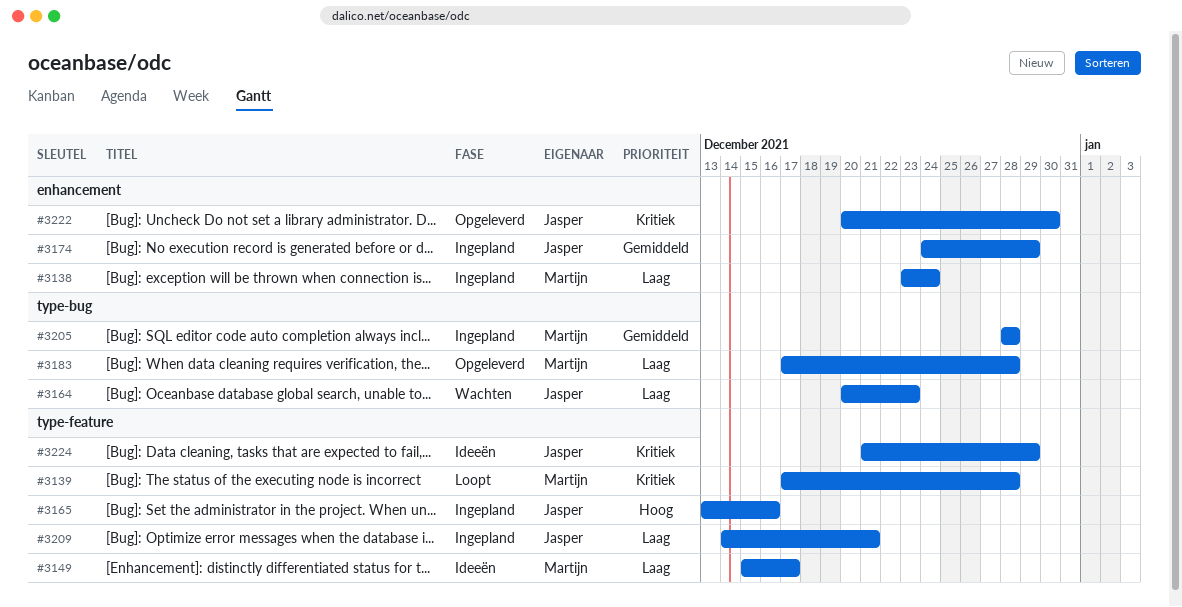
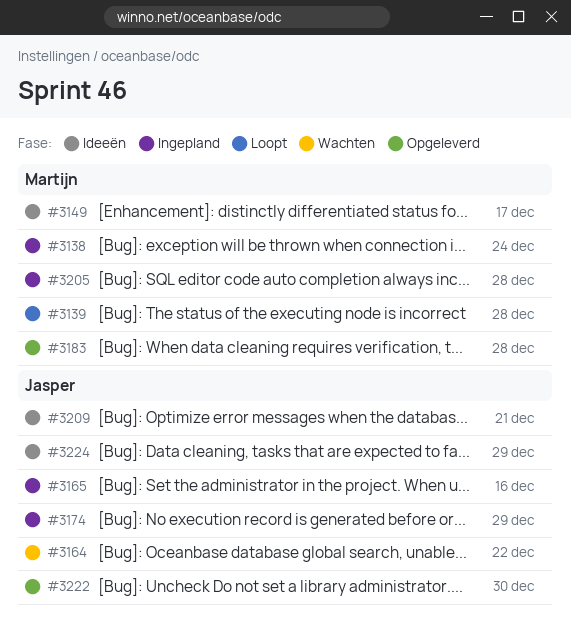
#3164, due: Dec 23 -> Dec 22
#3209, status: Ingepland -> Ideeën

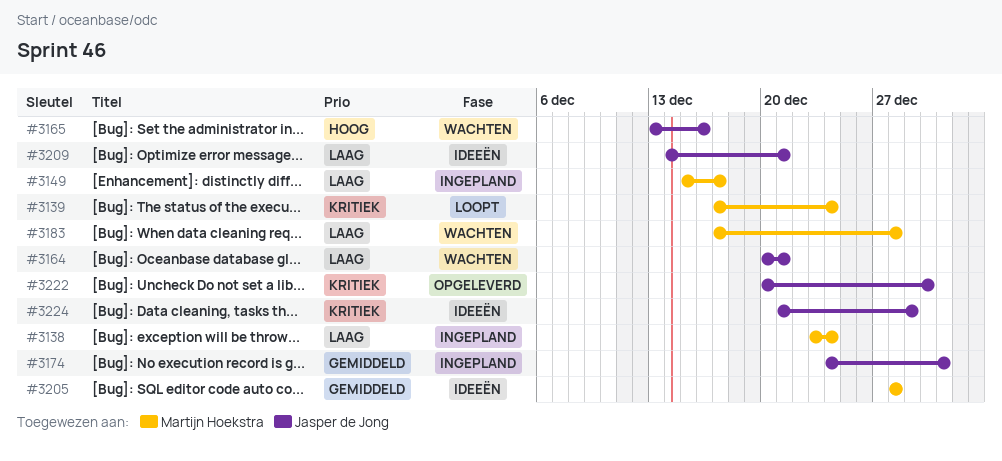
#3139, due: Dec 28 -> Dec 24
#3149, status: Ideeën -> Ingepland
#3164, due: Dec 22 -> Dec 21
#3165, status: Ingepland -> Wachten
#3174, due: Dec 29 -> Dec 31
#3183, status: Opgeleverd -> Wachten
#3205, status: Ingepland -> Ideeën

